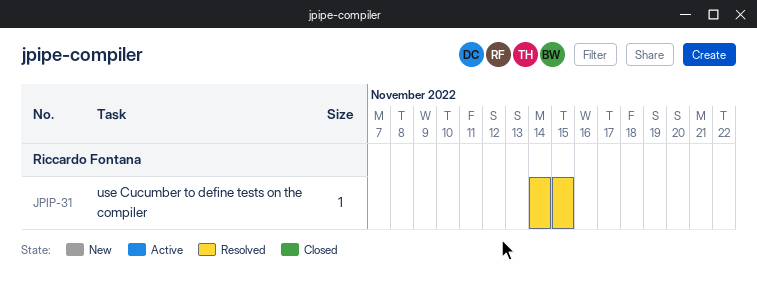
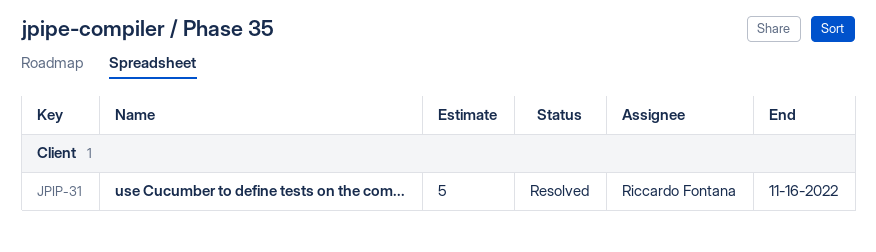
JPIP-31, estimate: 1 -> 5
JPIP-31, due: Nov 15 -> Nov 16

